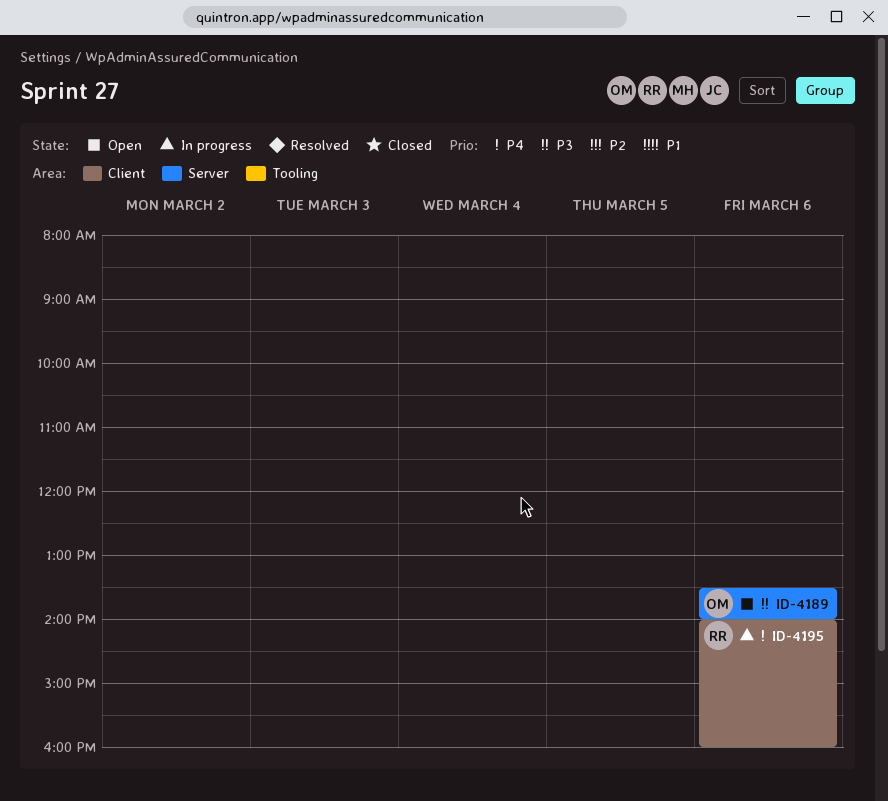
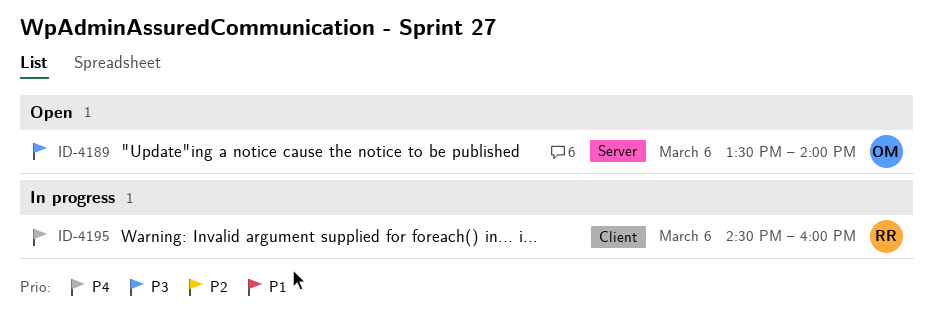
ID-4195, begins: 14:00 -> 14:30

